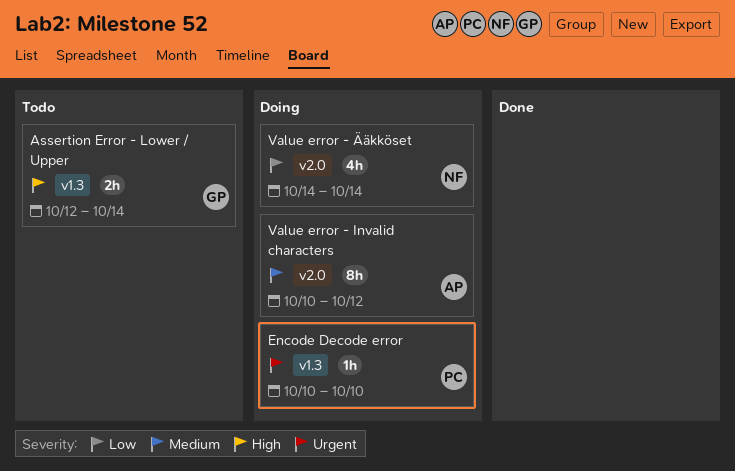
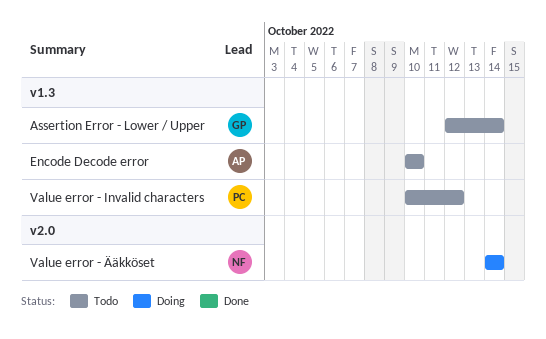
Encode Decode error, status: Doing -> Todo
Encode Decode error, owner: PC -> AP
Value error - Invalid characters, status: Doing -> Todo
Value error - Invalid characters, owner: AP -> PC
Value error - Invalid characters, label: v2.0 -> v1.3

